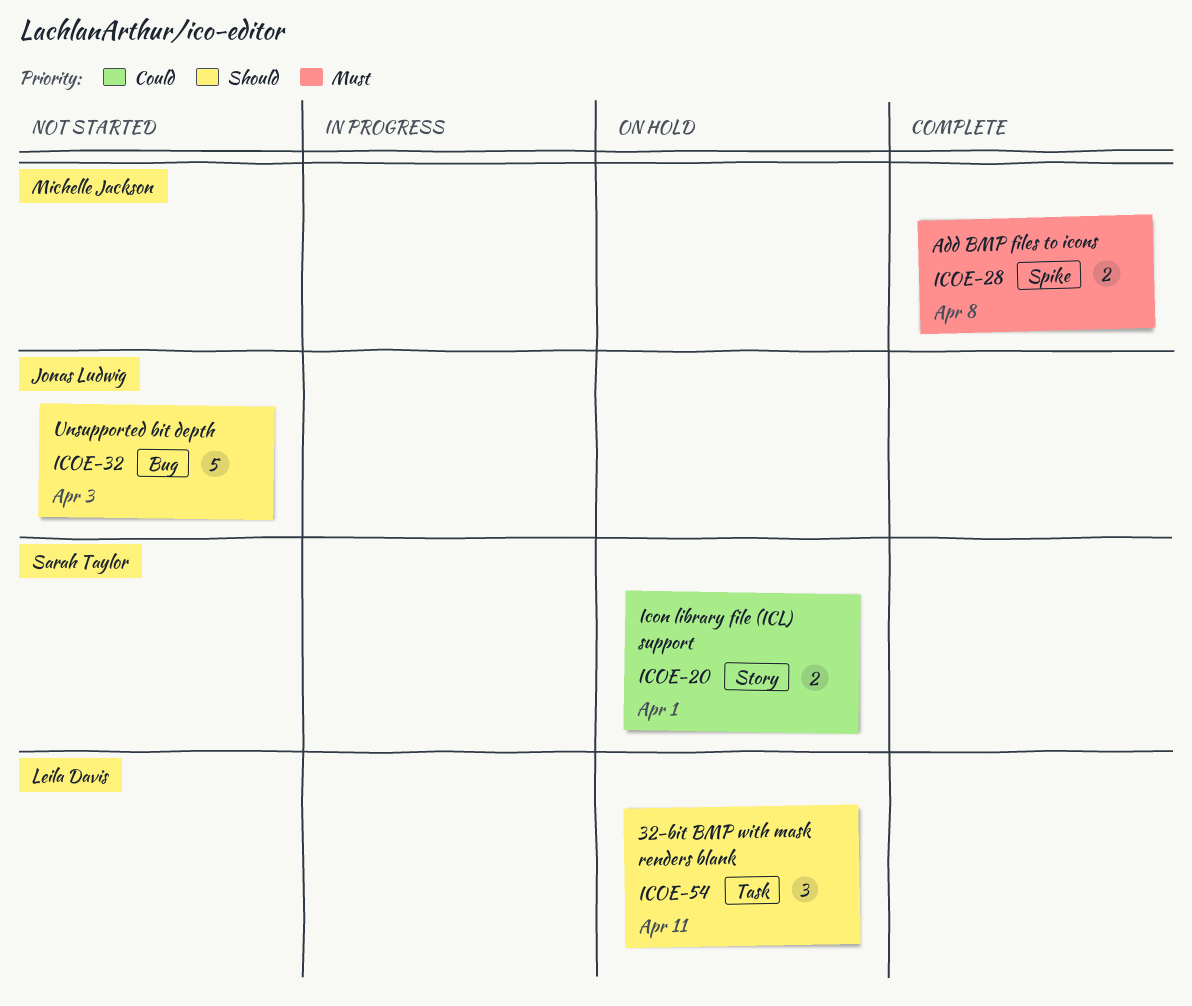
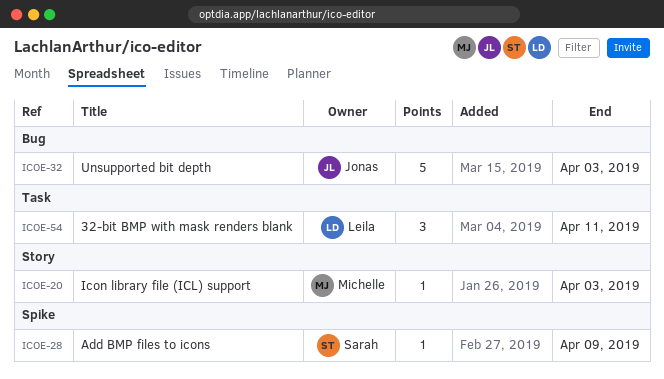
ICOE-20, owner: Sarah Taylor -> Michelle Jackson
ICOE-20, estimate: 2 -> 1
ICOE-20, due: Apr 1 -> Apr 3
ICOE-28, owner: Michelle Jackson -> Sarah Taylor
ICOE-28, estimate: 2 -> 1
ICOE-28, due: Apr 8 -> Apr 9

